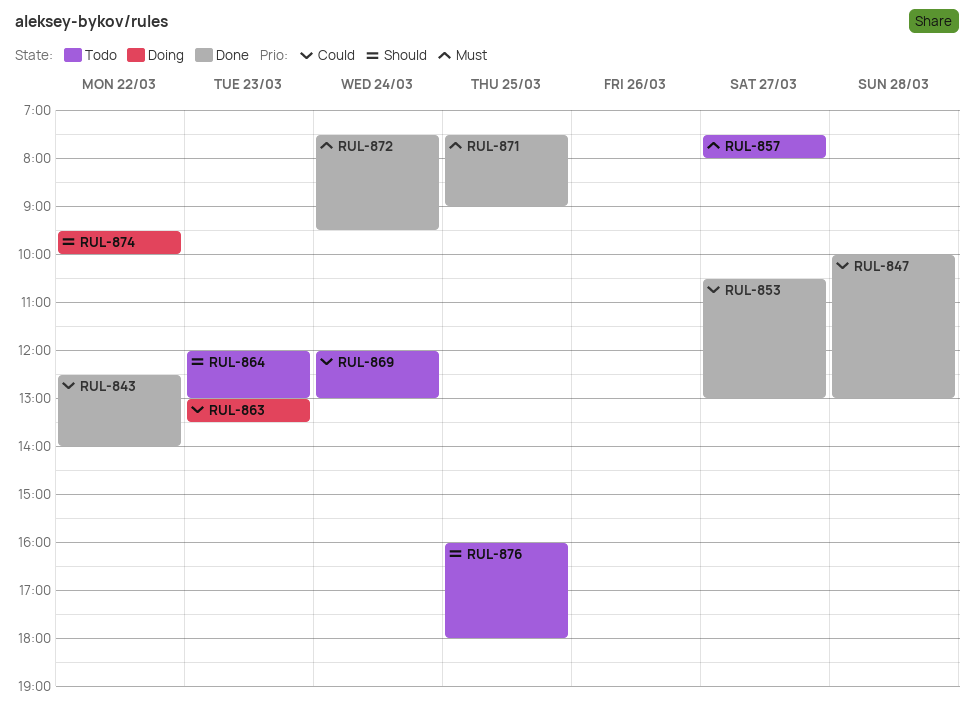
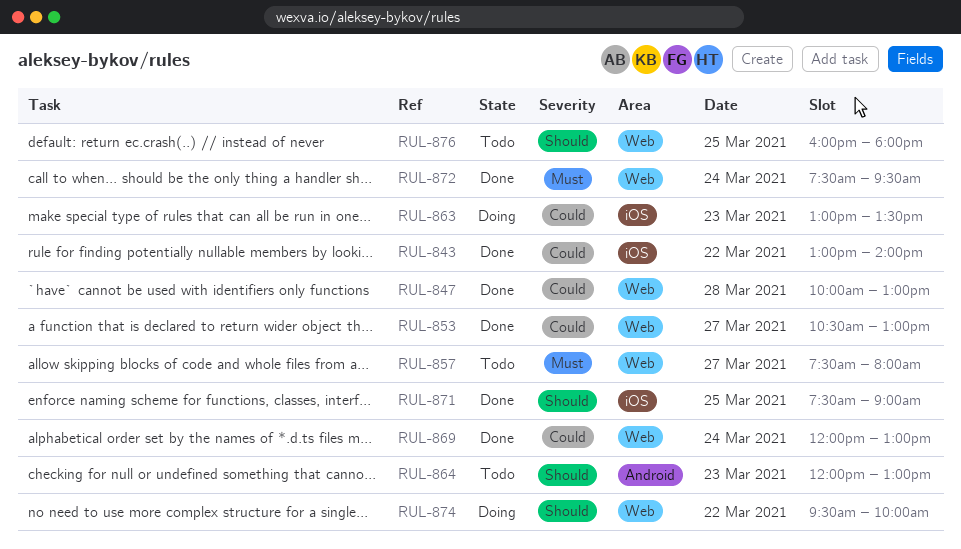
RUL-843, begins: 12:30 -> 13:00
RUL-869, status: Todo -> Done
RUL-871, priority: Must -> Should

